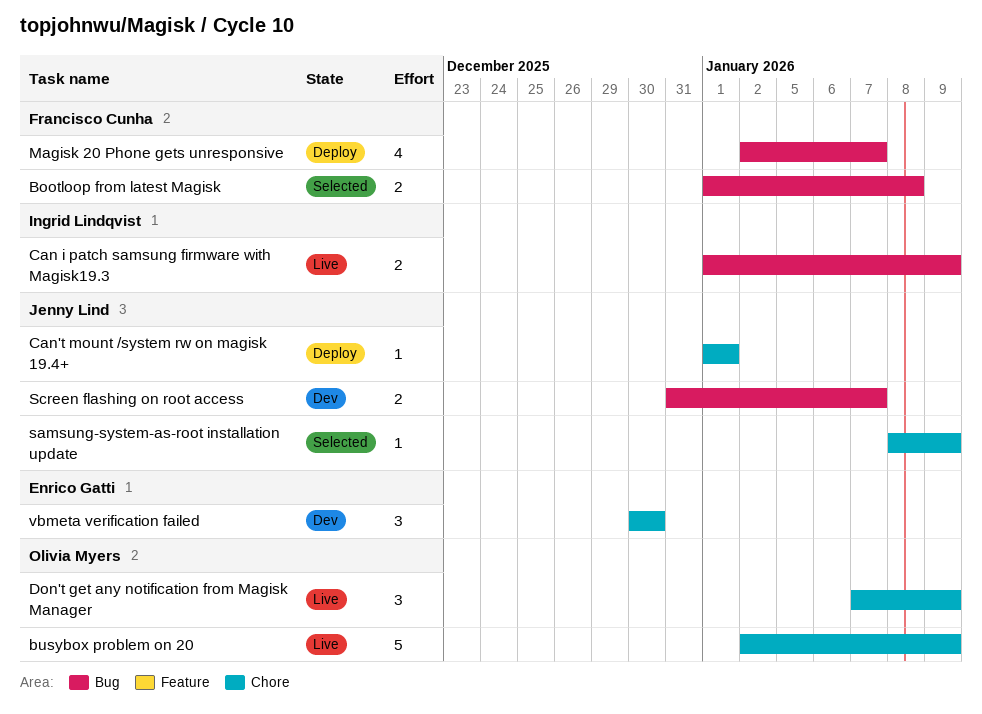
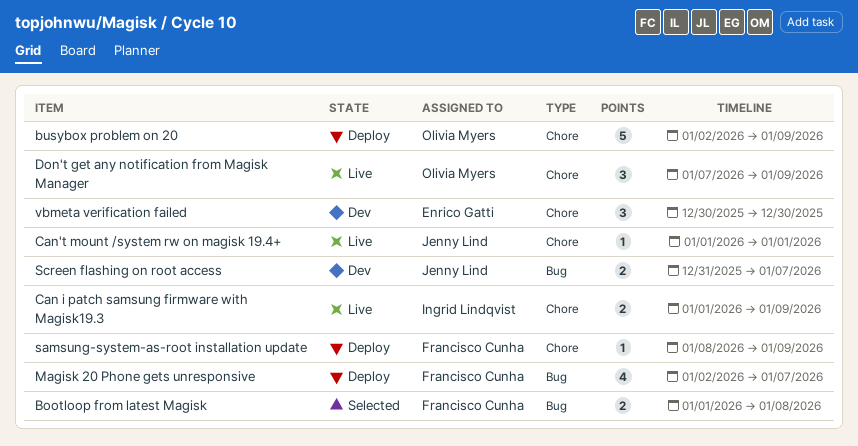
busybox problem on 20, status: Live -> Deploy
Can i patch samsung firmware with Magisk19.3, label: Bug -> Chore
Can't mount /system rw on magisk 19.4+, status: Deploy -> Live
samsung-system-as-root installation update, status: Selected -> Deploy
samsung-system-as-root installation update, owner: Jenny Lind -> Francisco Cunha

